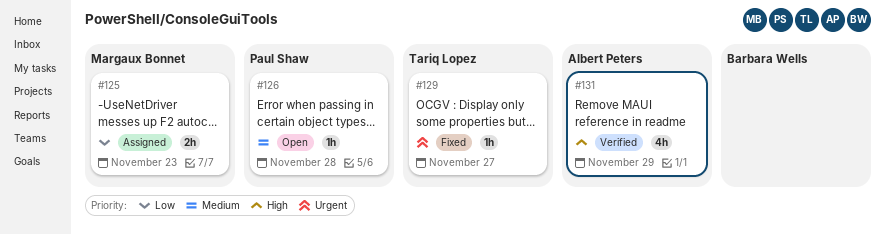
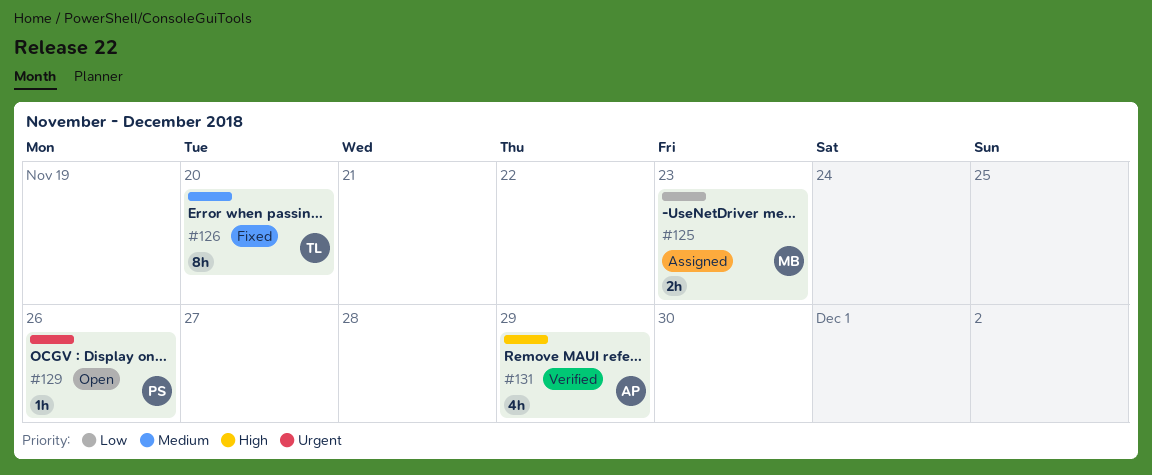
#126, status: Open -> Fixed
#126, owner: Paul Shaw -> Tariq Lopez
#126, estimate: 1h -> 8h
#126, due: Nov 28 -> Nov 20
#129, status: Fixed -> Open
#129, owner: Tariq Lopez -> Paul Shaw
#129, due: Nov 27 -> Nov 26

